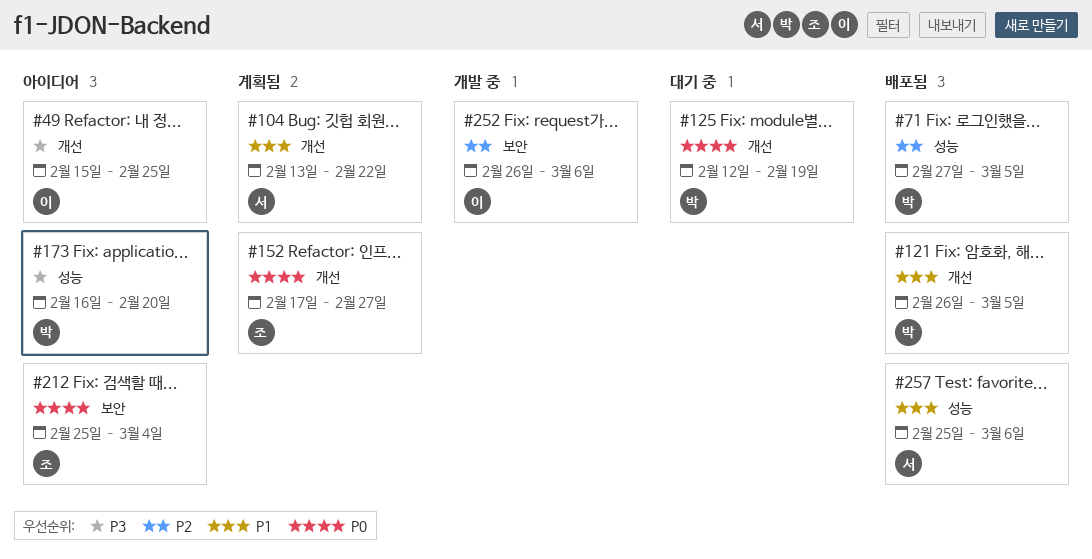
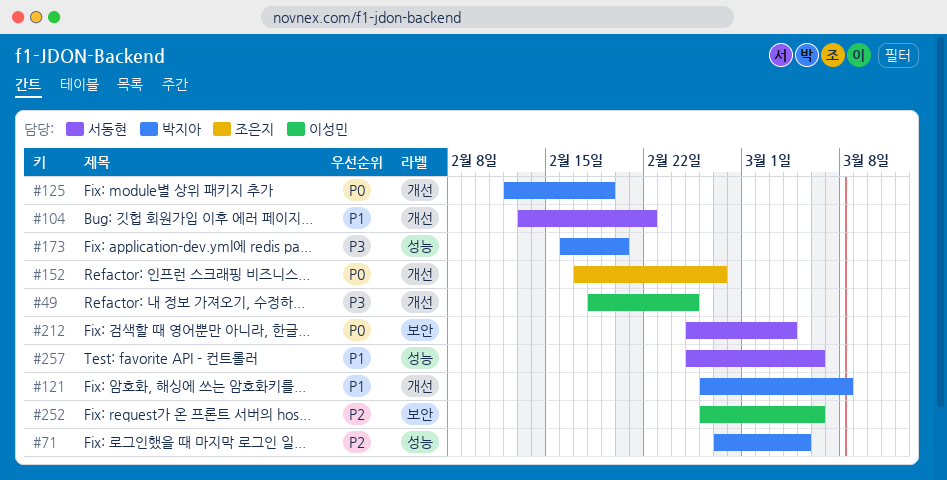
#49, start: Feb 15 -> Feb 18
#121, due: Mar 5 -> Mar 8
#212, owner: 조은지 -> 서동현

